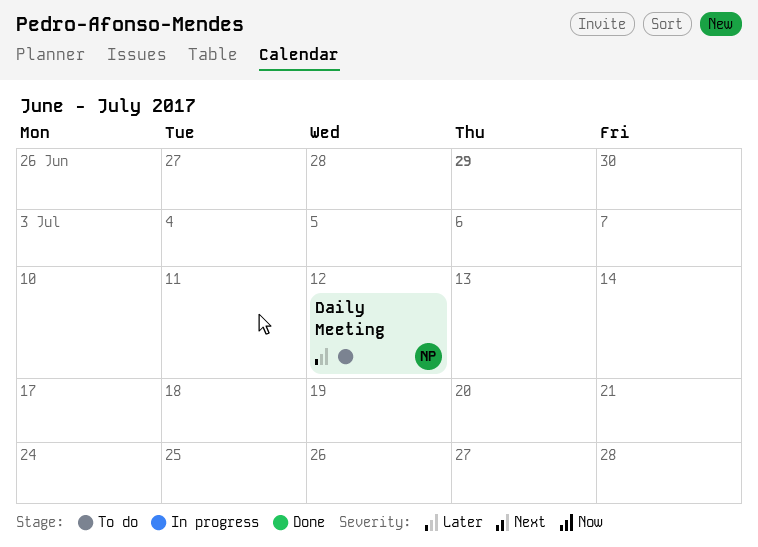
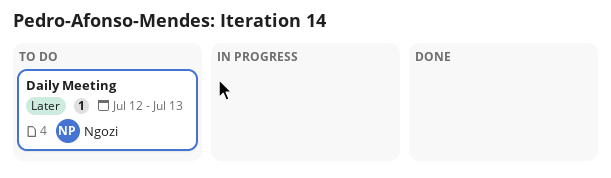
Daily Meeting, due: Jul 12 -> Jul 13

